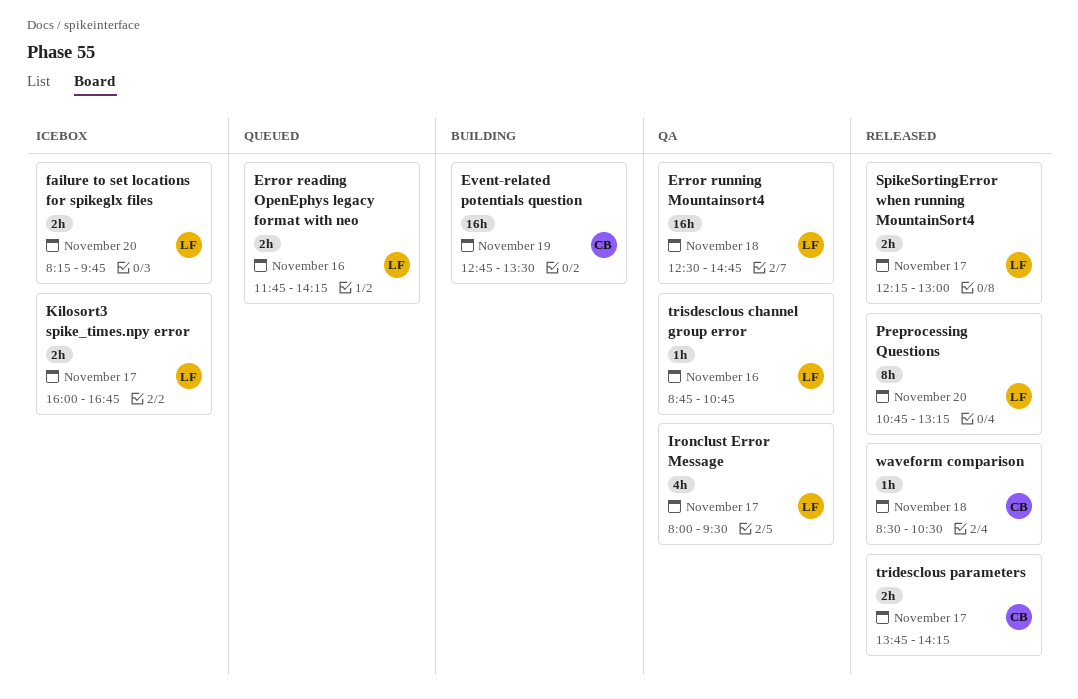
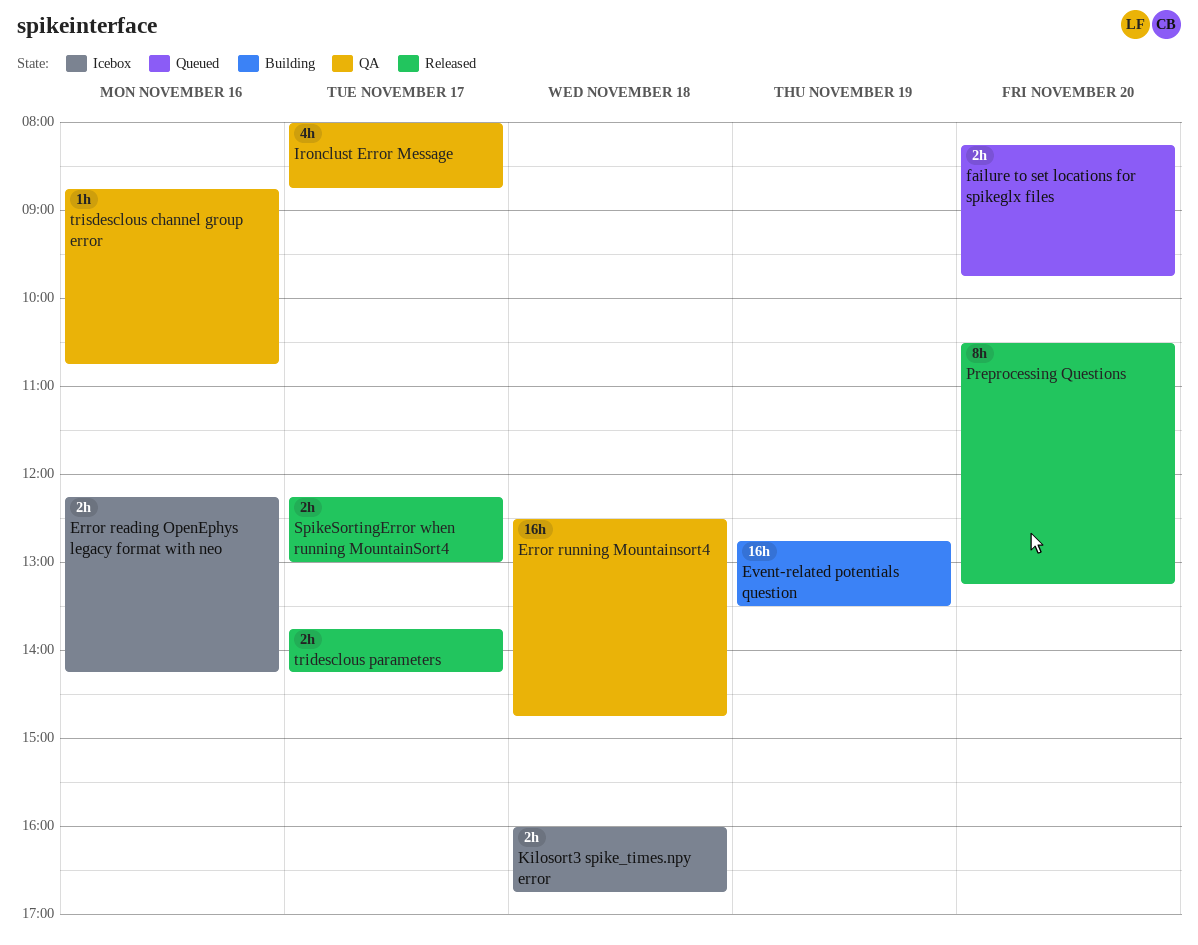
Error reading OpenEphys legacy format with neo, status: Queued -> Icebox
Error reading OpenEphys legacy format with neo, begins: 11:45 -> 12:15
failure to set locations for spikeglx files, status: Icebox -> Queued
Ironclust Error Message, ends: 09:30 -> 08:45
Kilosort3 spike_times.npy error, day: Nov 17 -> Nov 18
Preprocessing Questions, begins: 10:45 -> 10:30
waveform comparison: present -> none

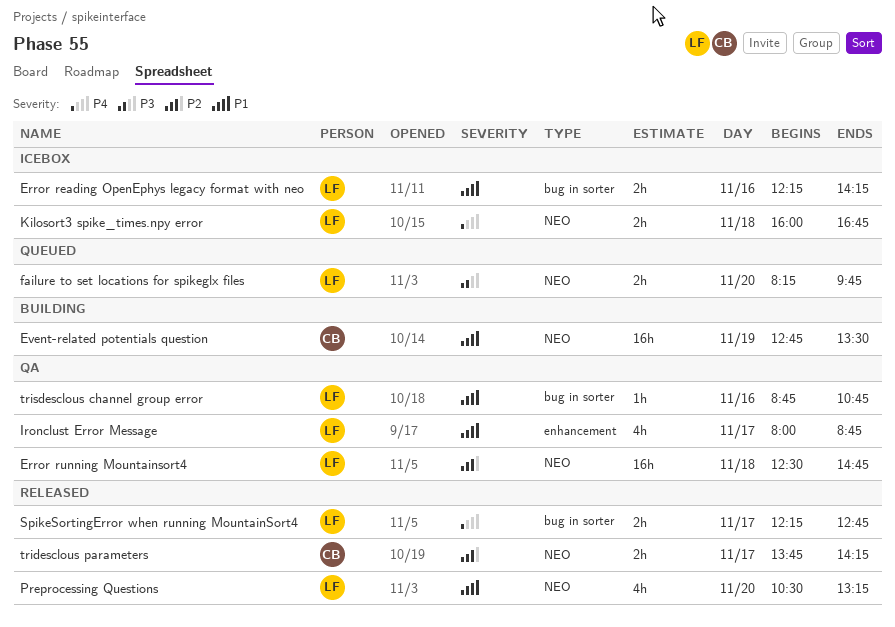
Preprocessing Questions, estimate: 8h -> 4h
SpikeSortingError when running MountainSort4, ends: 13:00 -> 12:45

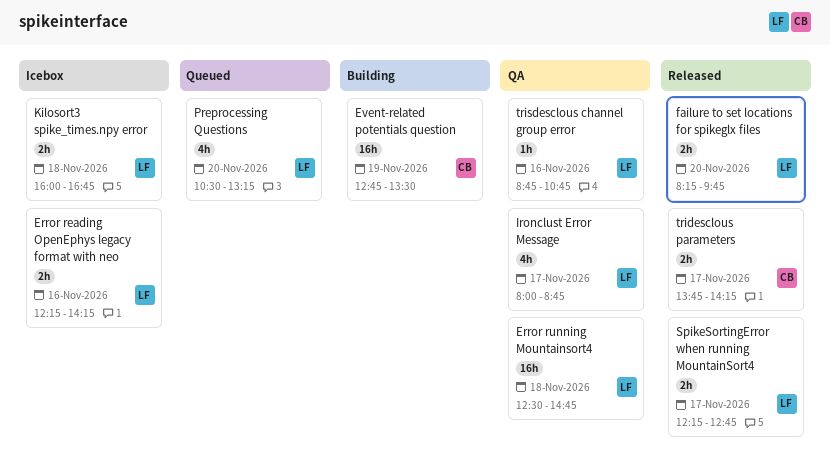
failure to set locations for spikeglx files, status: Queued -> Released
Preprocessing Questions, status: Released -> Queued

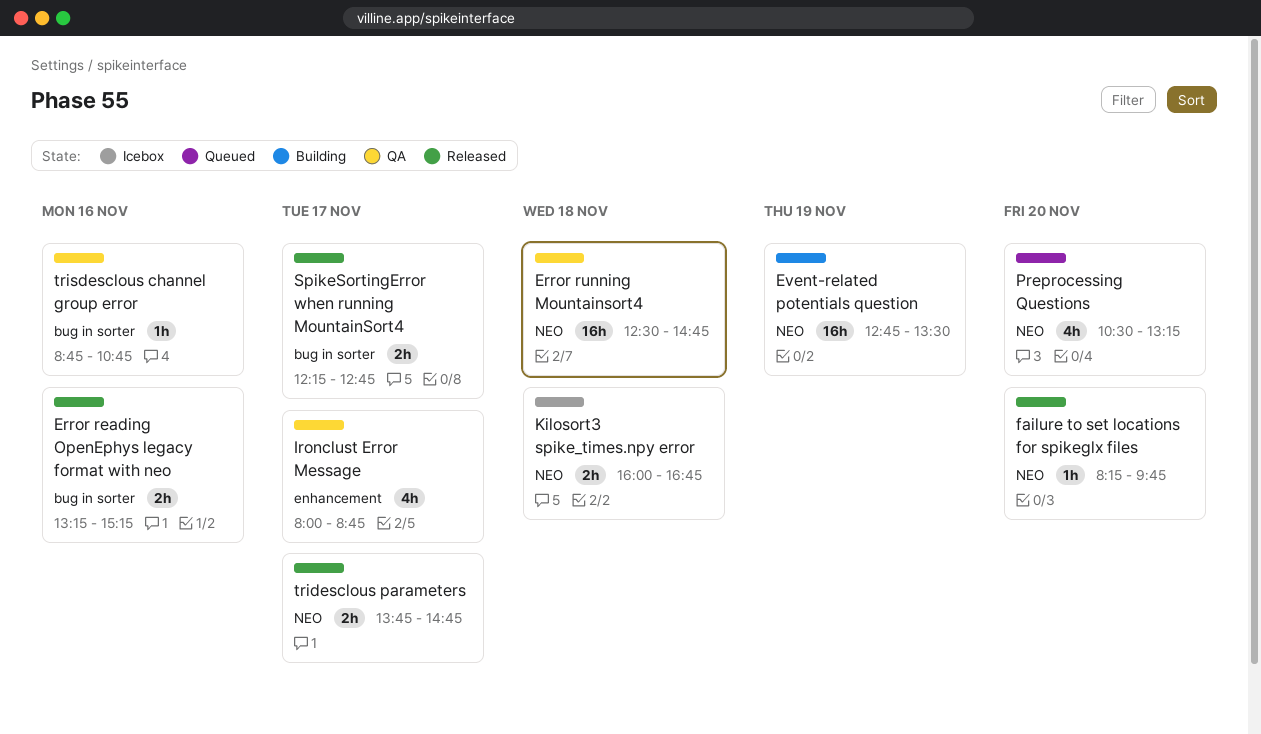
Error reading OpenEphys legacy format with neo, status: Icebox -> Released
Error reading OpenEphys legacy format with neo, begins: 12:15 -> 13:15
Error reading OpenEphys legacy format with neo, ends: 14:15 -> 15:15
failure to set locations for spikeglx files, estimate: 2h -> 1h
tridesclous parameters, ends: 14:15 -> 14:45

